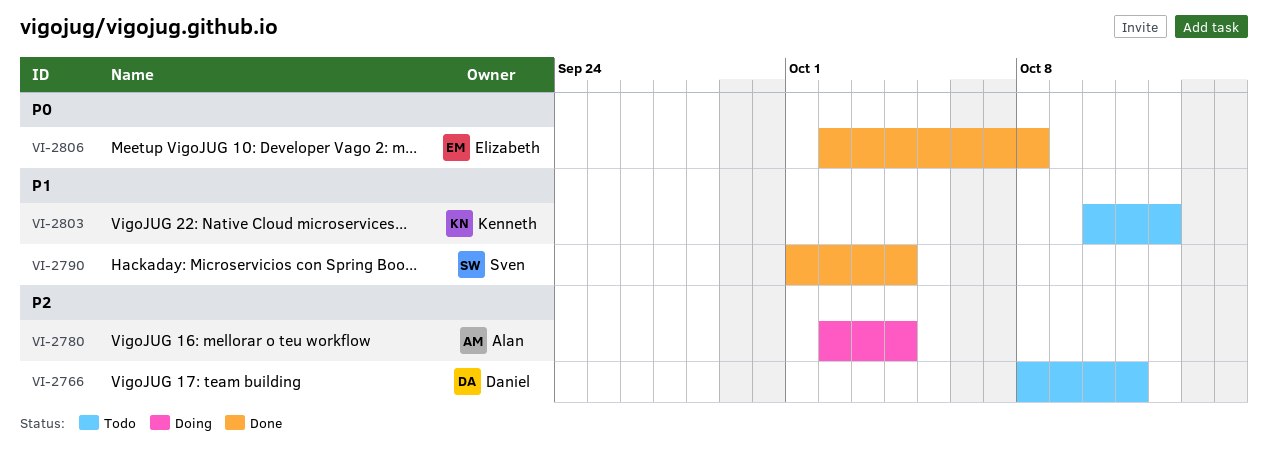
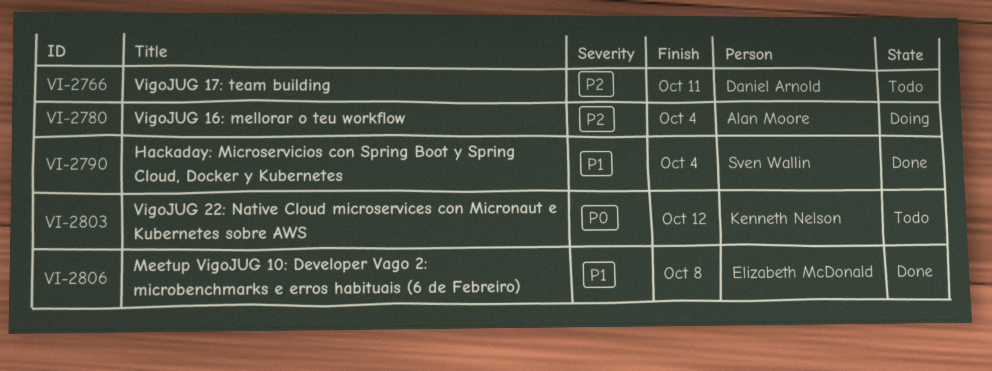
VI-2803, priority: P1 -> P0
VI-2806, priority: P0 -> P1

